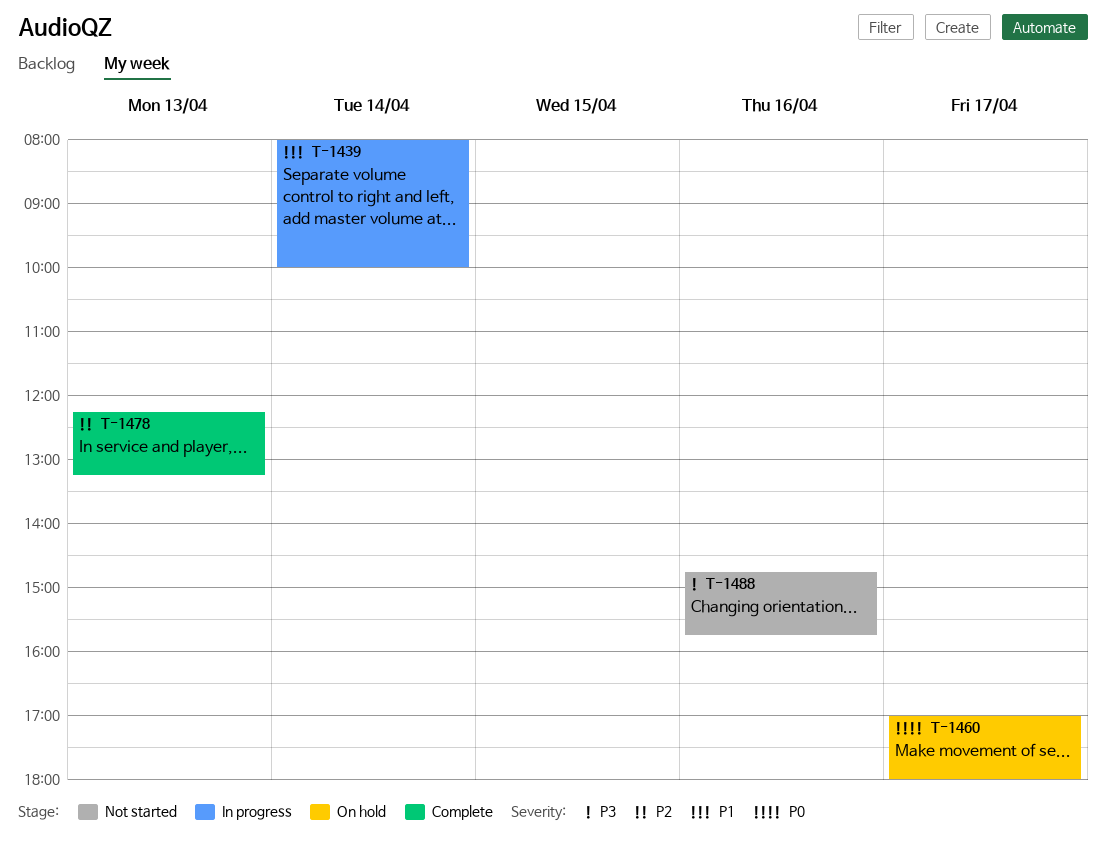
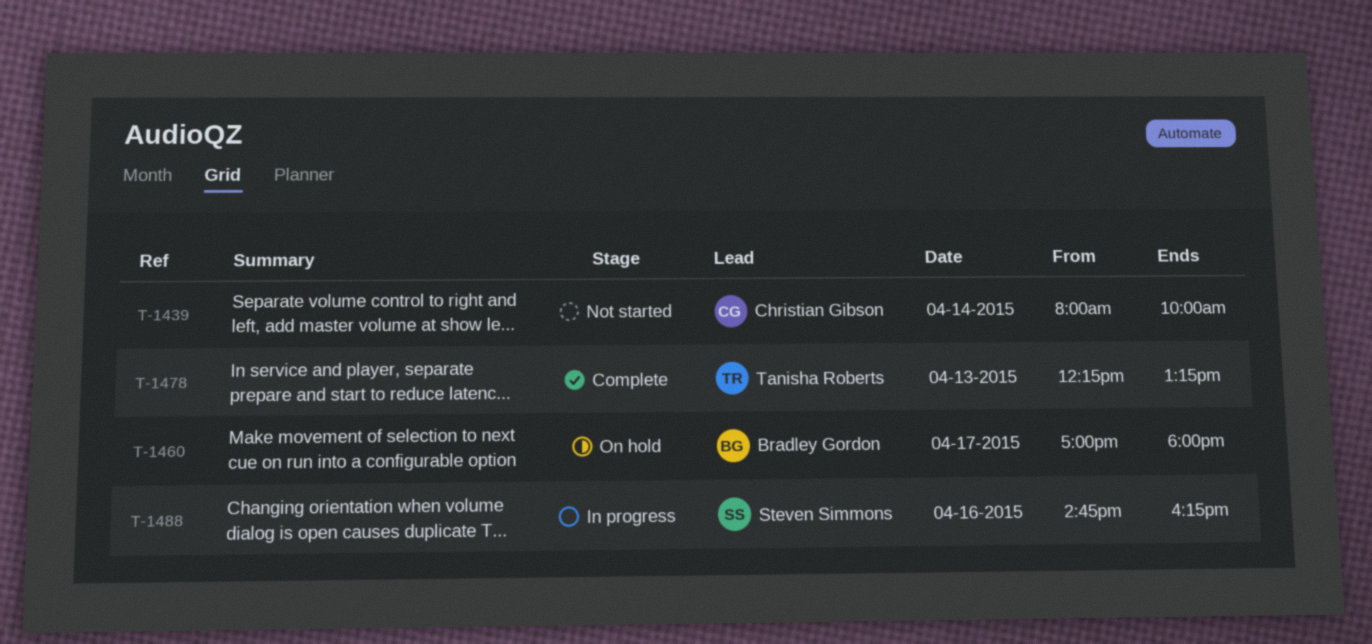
T-1439, status: In progress -> Not started
T-1488, status: Not started -> In progress
T-1488, ends: 15:45 -> 16:15

